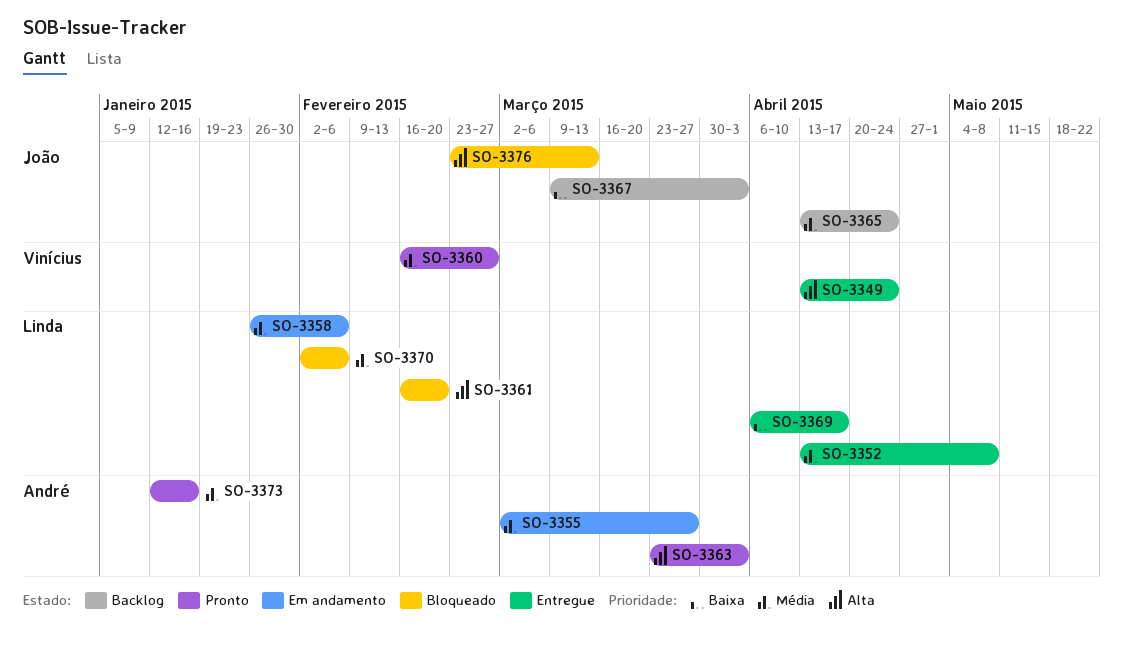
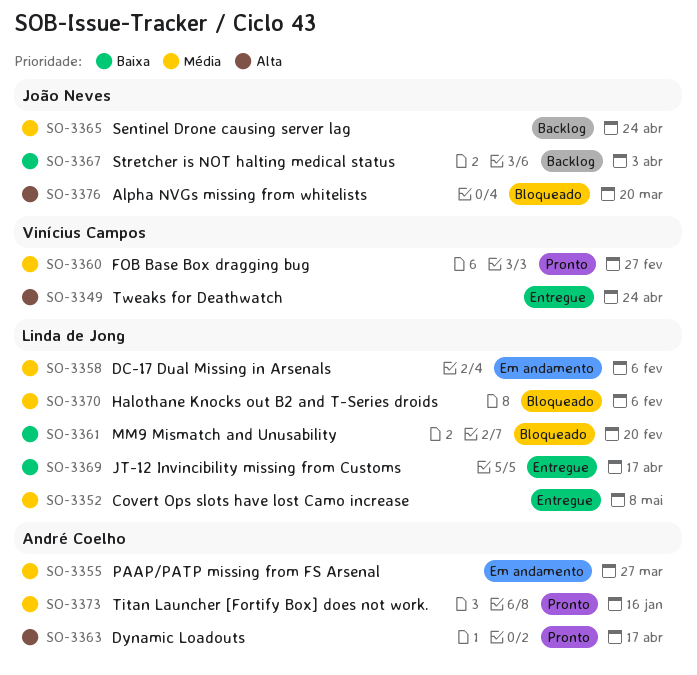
SO-3361, priority: Alta -> Baixa
SO-3363, due: Apr 3 -> Apr 17
SO-3376, due: Mar 13 -> Mar 20

